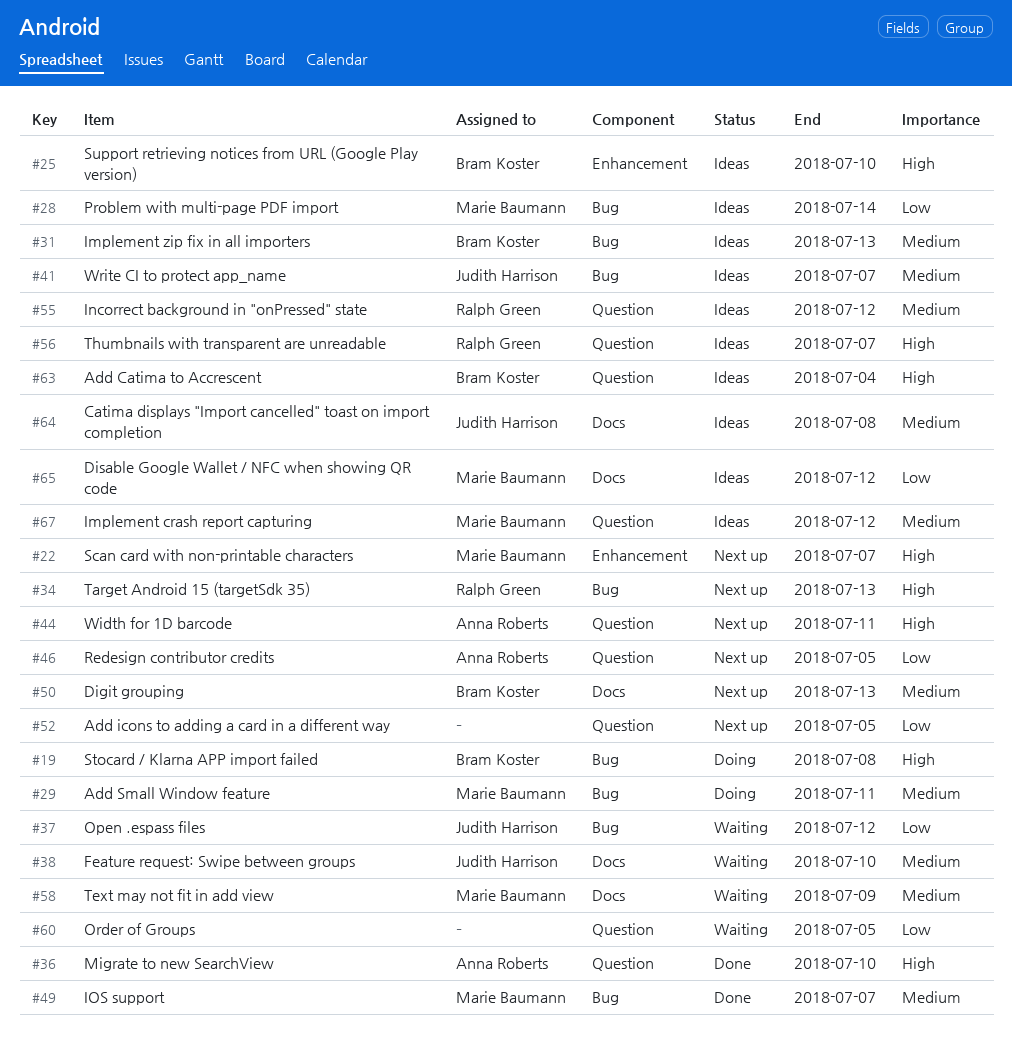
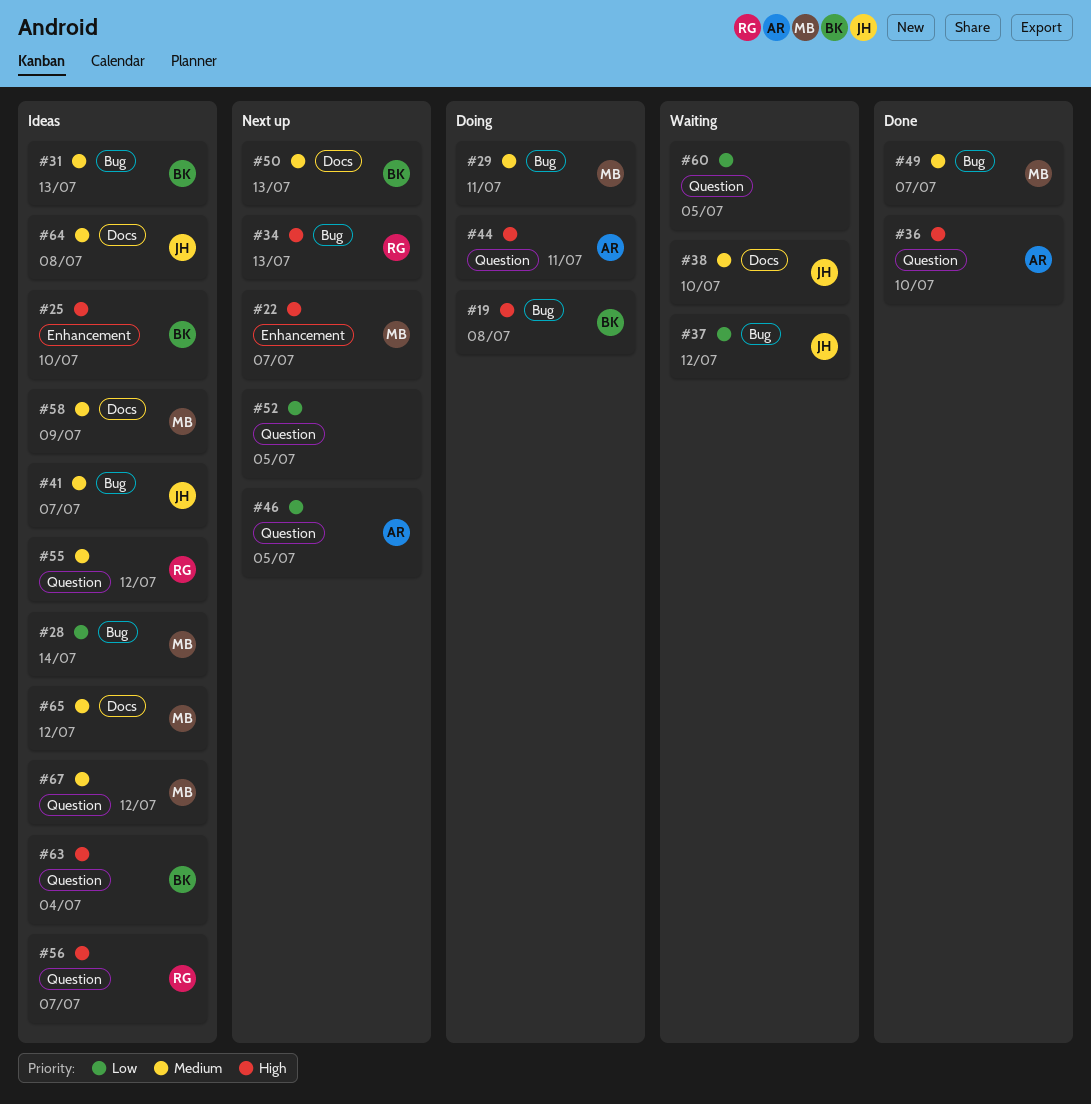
#44, status: Next up -> Doing
#58, status: Waiting -> Ideas
#65, priority: Low -> Medium

